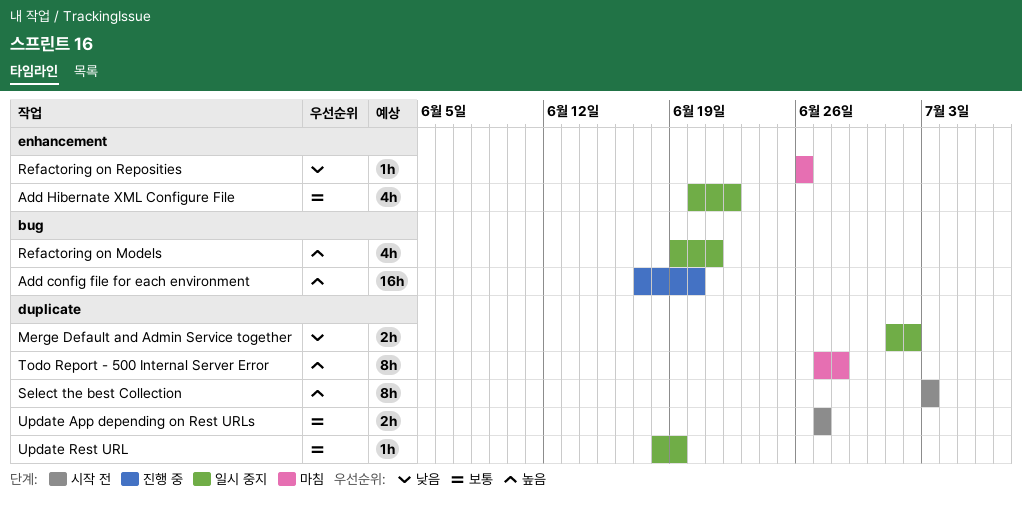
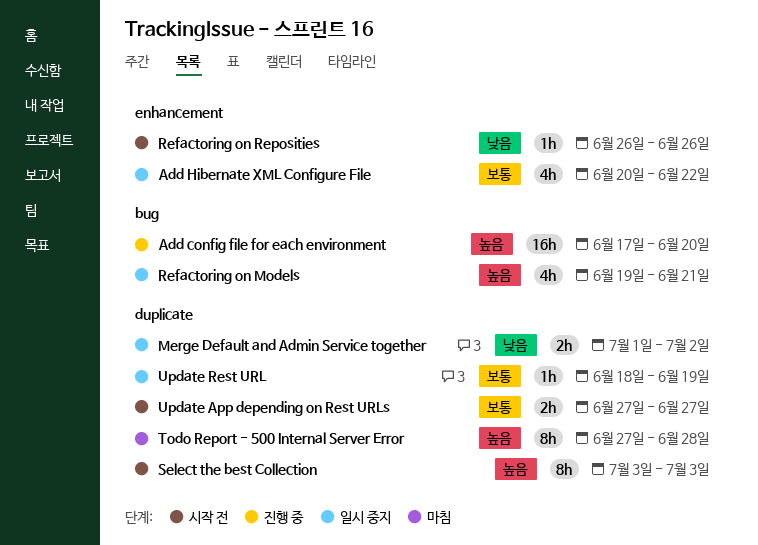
Refactoring on Reposities, status: 마침 -> 시작 전

